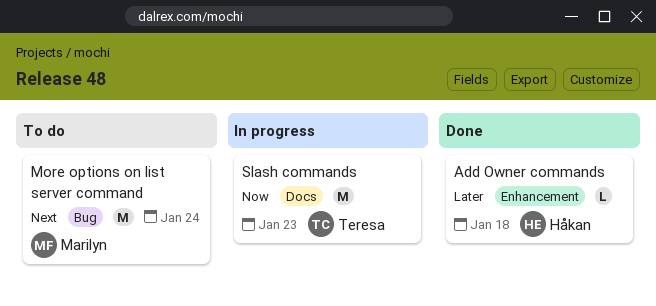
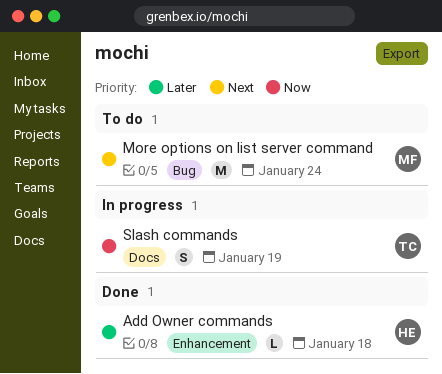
Slash commands, estimate: M -> S
Slash commands, due: Jan 23 -> Jan 19

